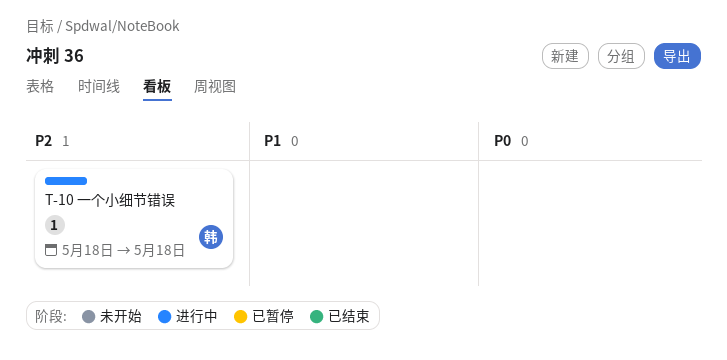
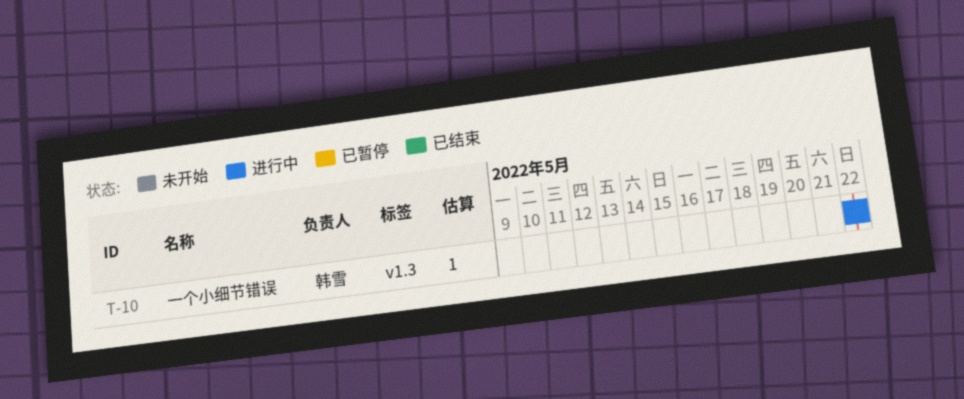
T-10, start: May 18 -> May 22
T-10, due: May 18 -> May 22

